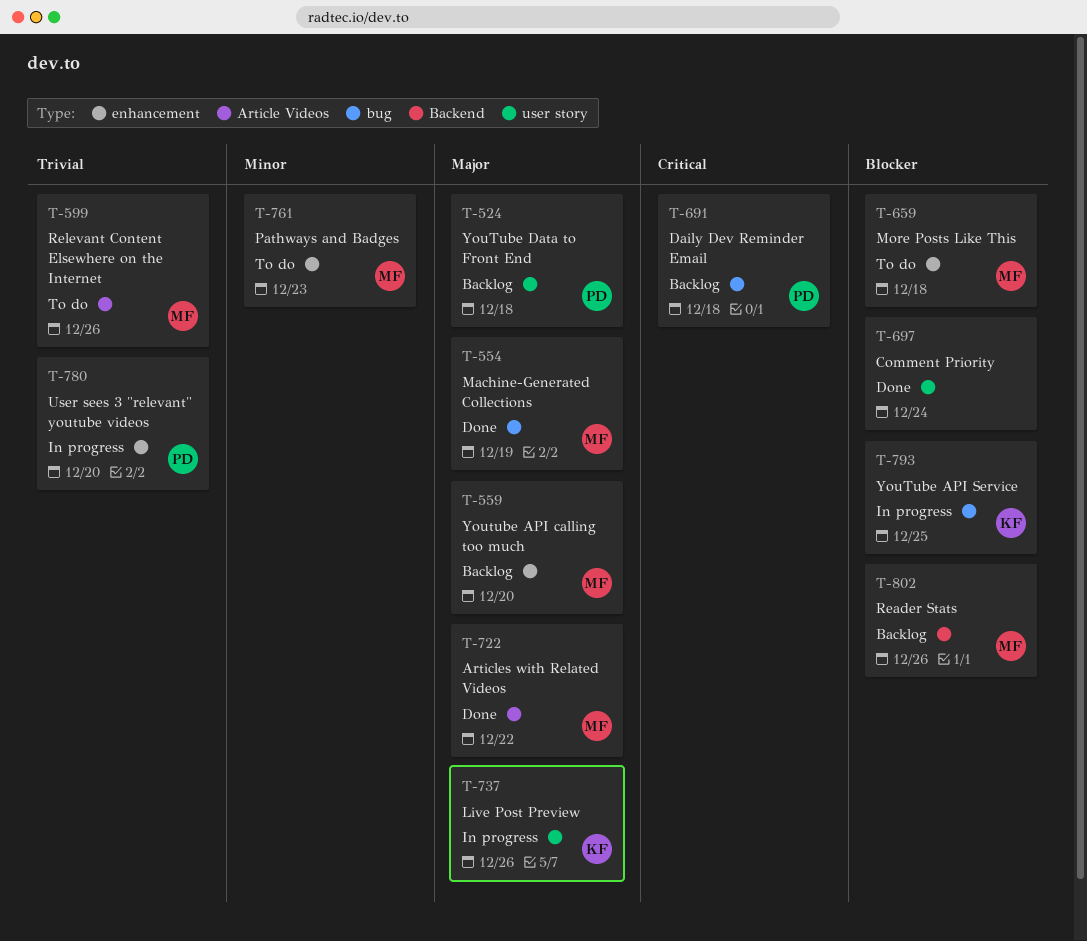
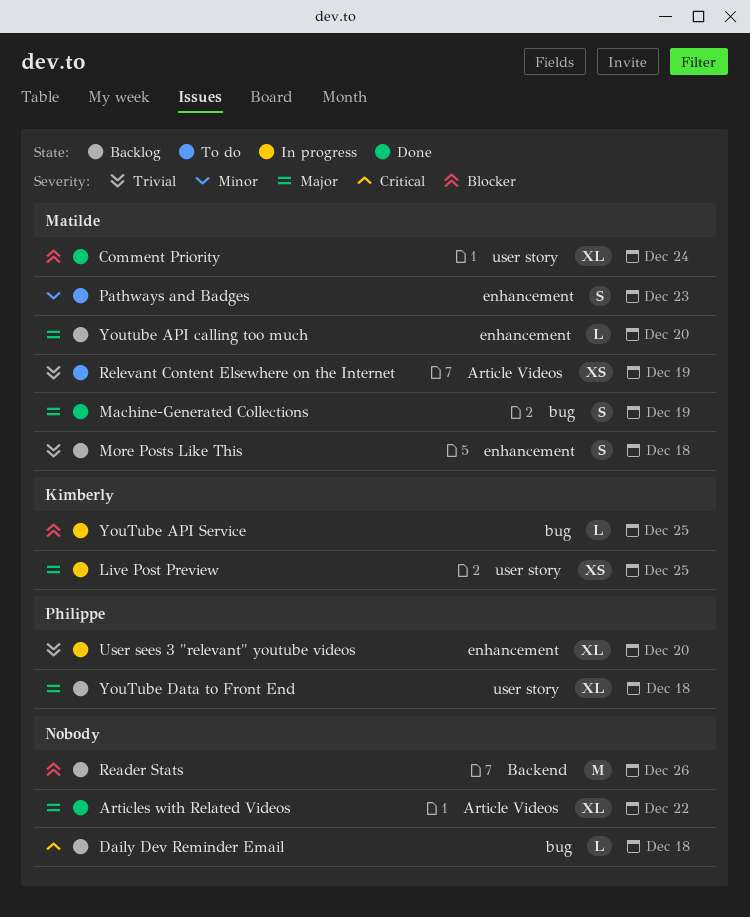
Articles with Related Videos, owner: Matilde -> none
Comment Priority, owner: none -> Matilde
Daily Dev Reminder Email, owner: Philippe -> none
Live Post Preview, due: Dec 26 -> Dec 25
More Posts Like This, status: To do -> Backlog
More Posts Like This, priority: Blocker -> Trivial
Reader Stats, owner: Matilde -> none
Relevant Content Elsewhere on the Internet, due: Dec 26 -> Dec 19

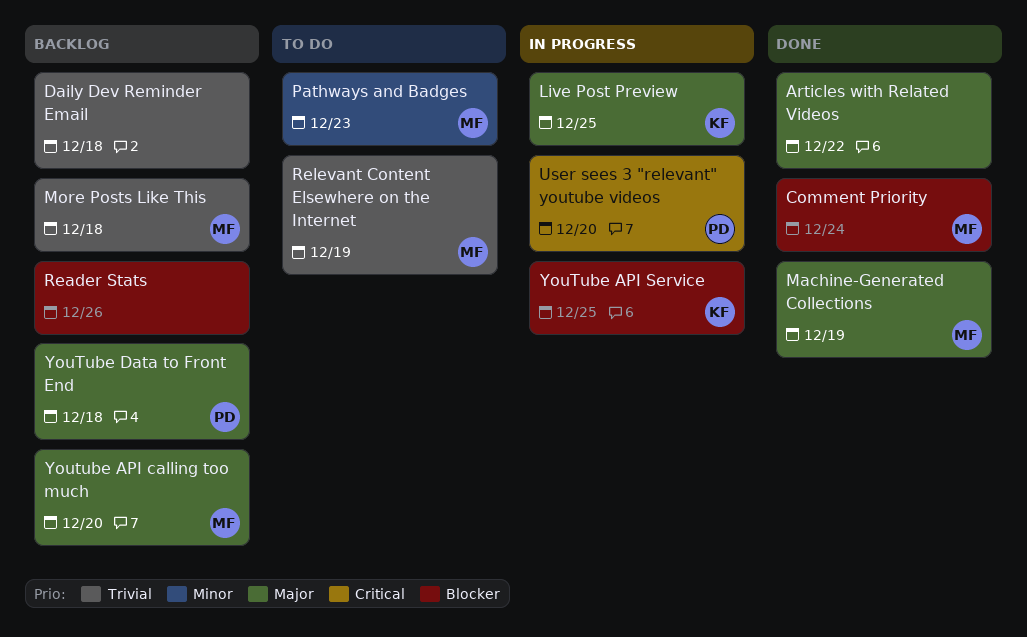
Daily Dev Reminder Email, priority: Critical -> Trivial
User sees 3 "relevant" youtube videos, priority: Trivial -> Critical

